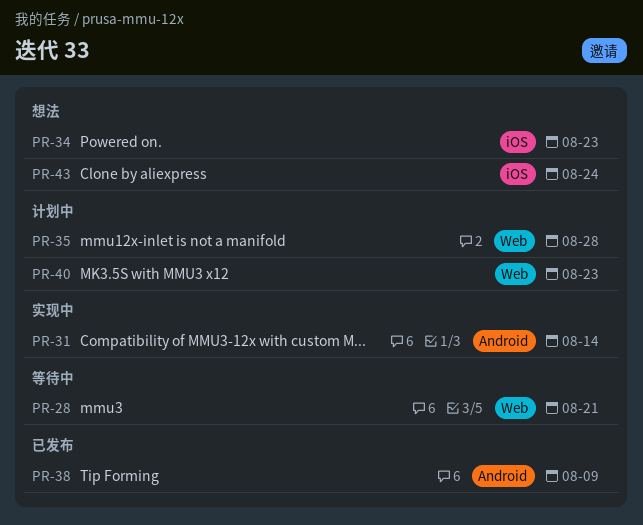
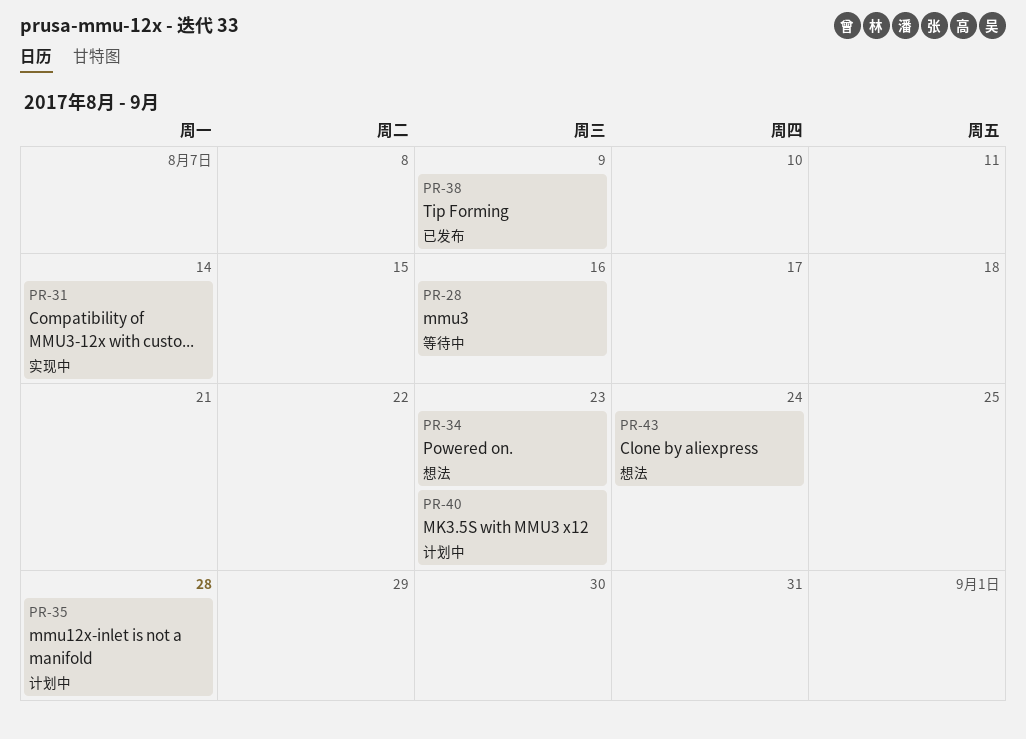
PR-28, due: Aug 21 -> Aug 16

